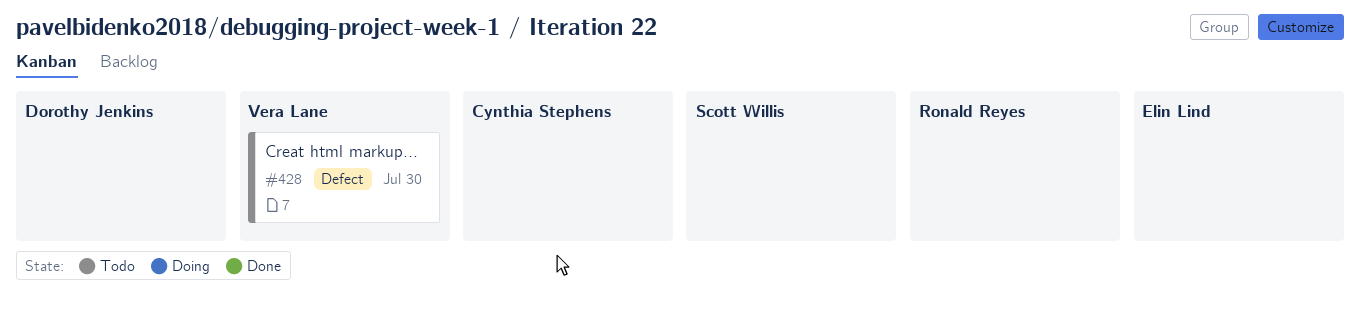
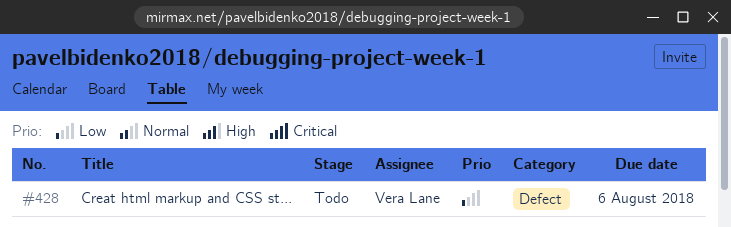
#428, due: Jul 30 -> Aug 6

